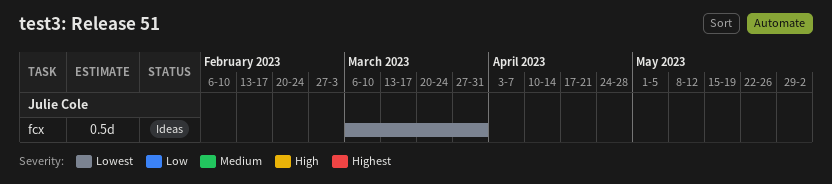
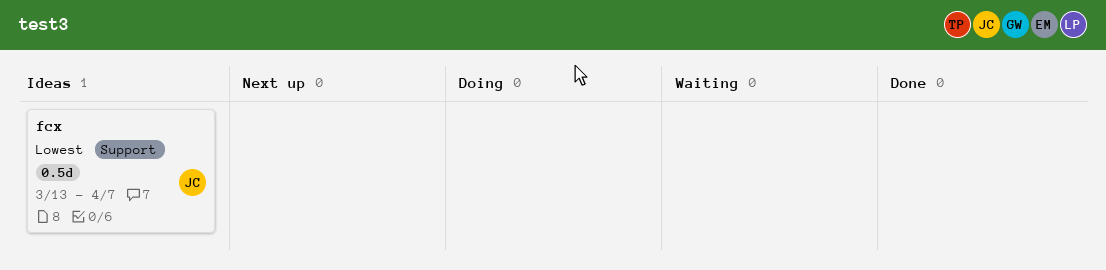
fcx, start: Mar 6 -> Mar 13
fcx, due: Mar 31 -> Apr 7

